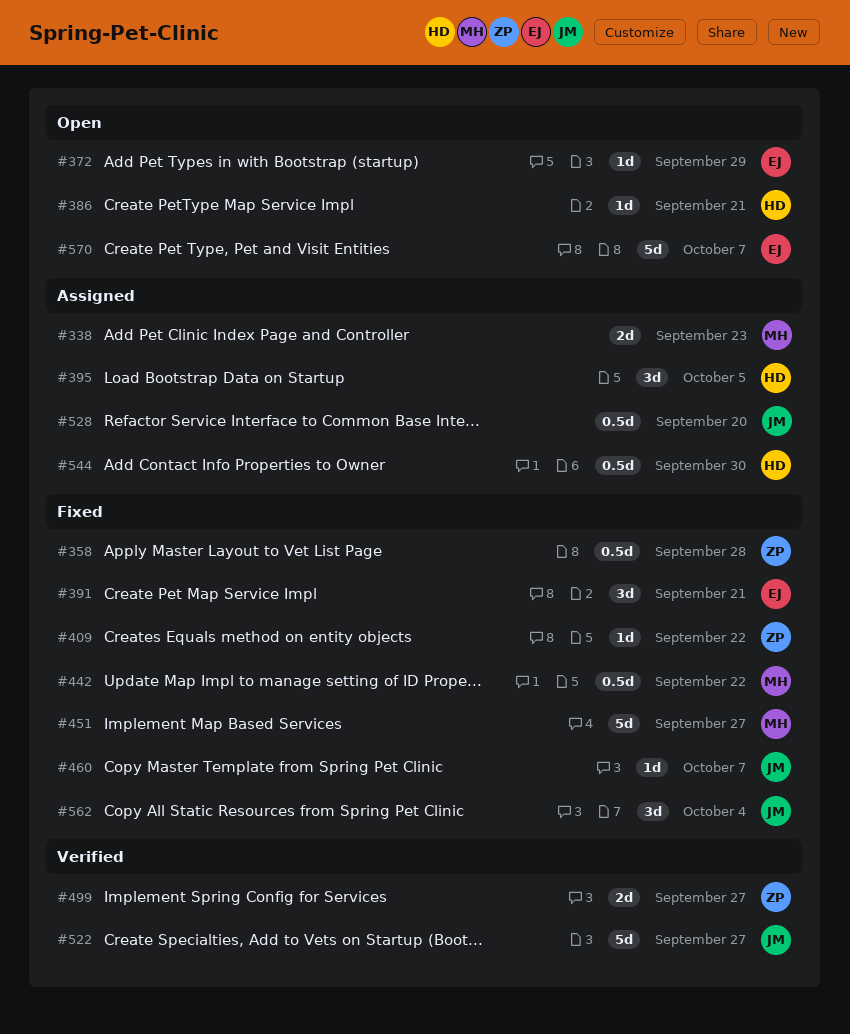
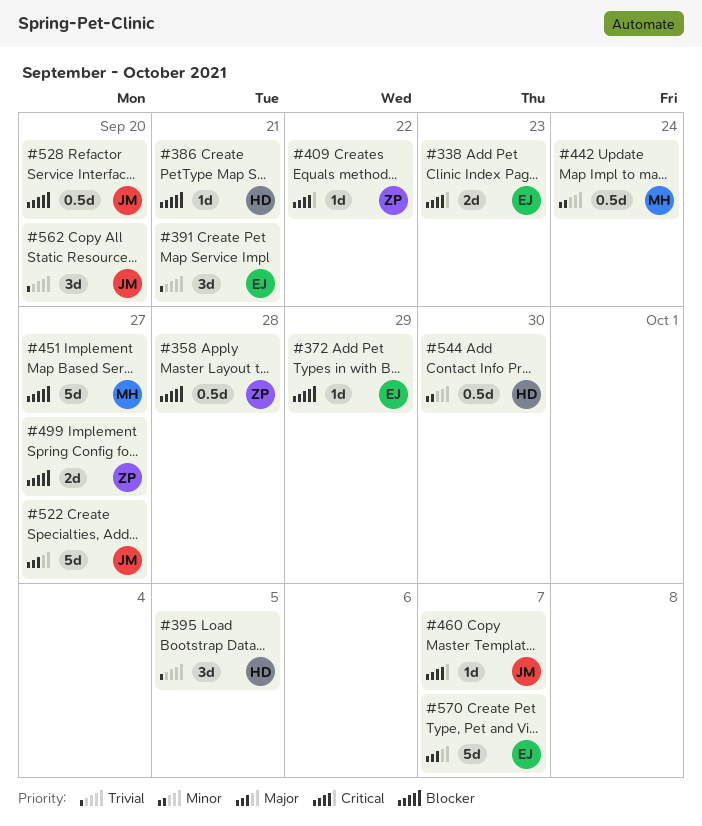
#338, owner: MH -> EJ
#442, due: Sep 22 -> Sep 24
#562, due: Oct 4 -> Sep 20

